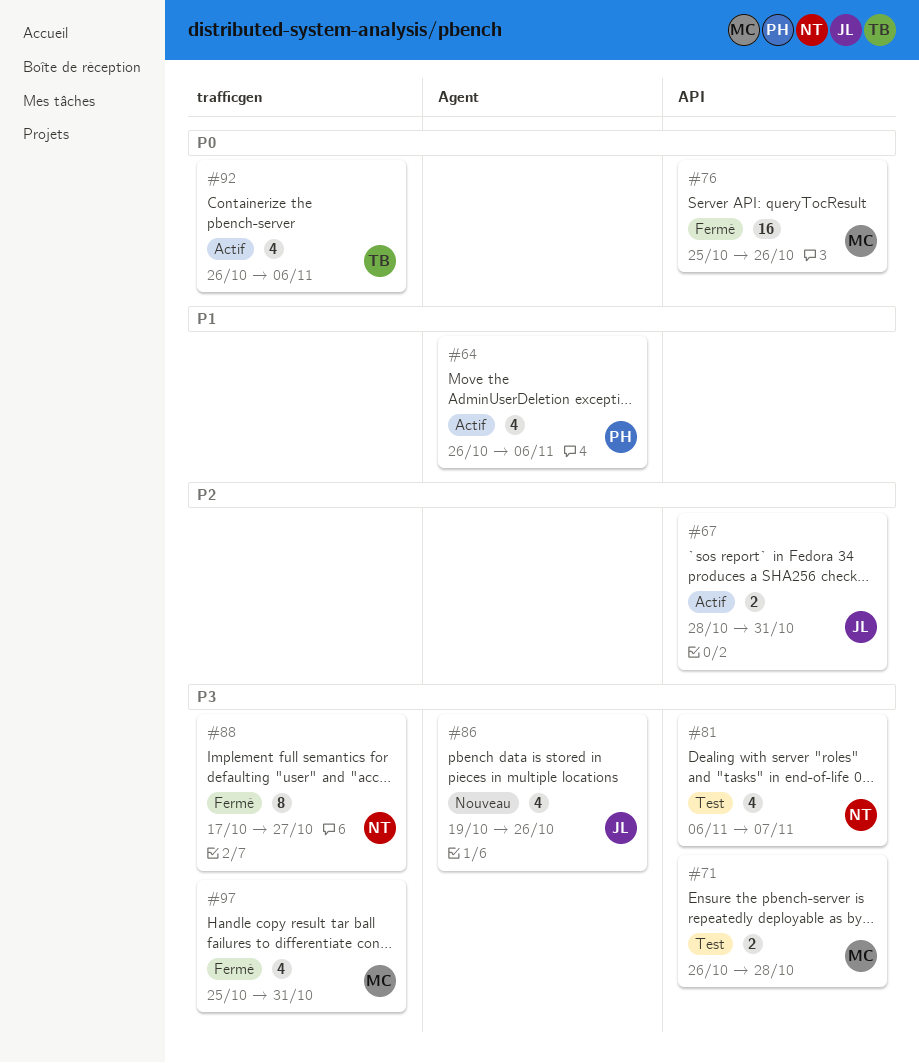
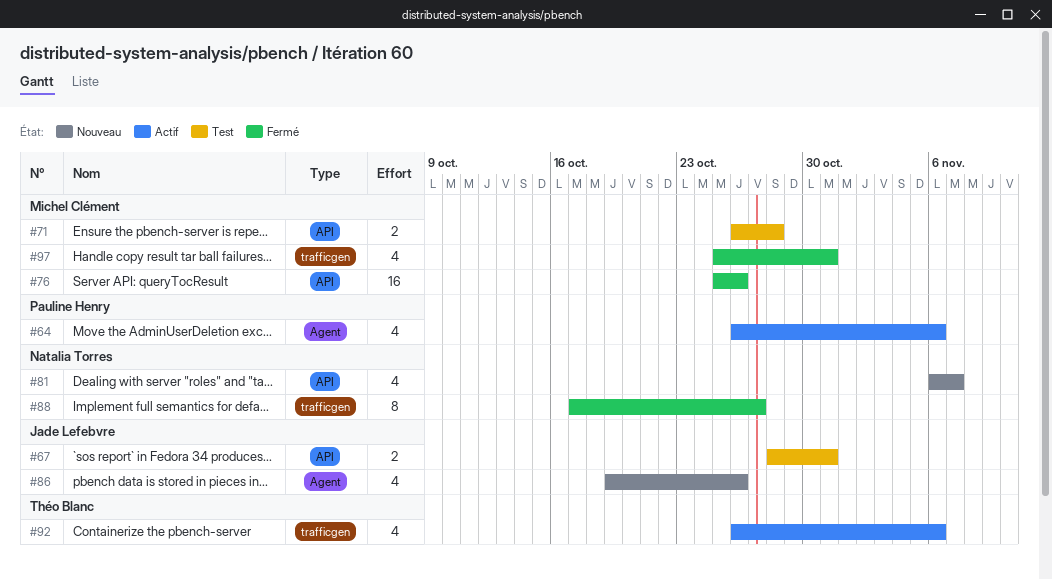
#67, status: Actif -> Test
#81, status: Test -> Nouveau

